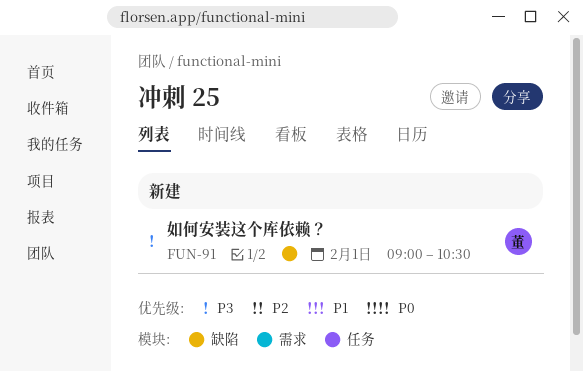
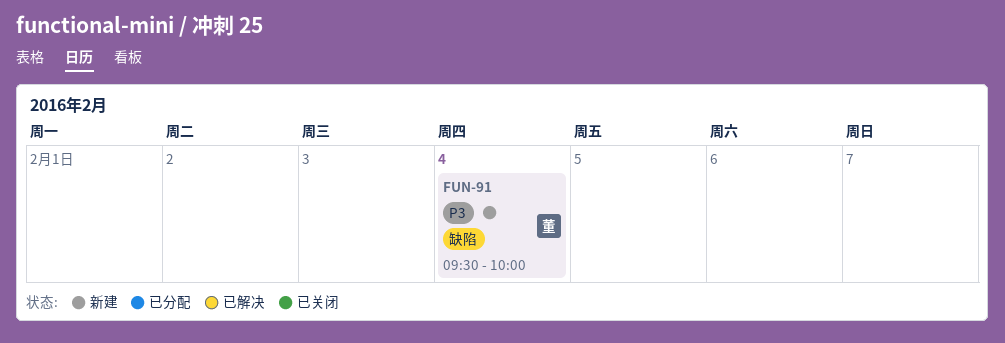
FUN-91, day: Feb 1 -> Feb 4
FUN-91, begins: 09:00 -> 09:30
FUN-91, ends: 10:30 -> 10:00

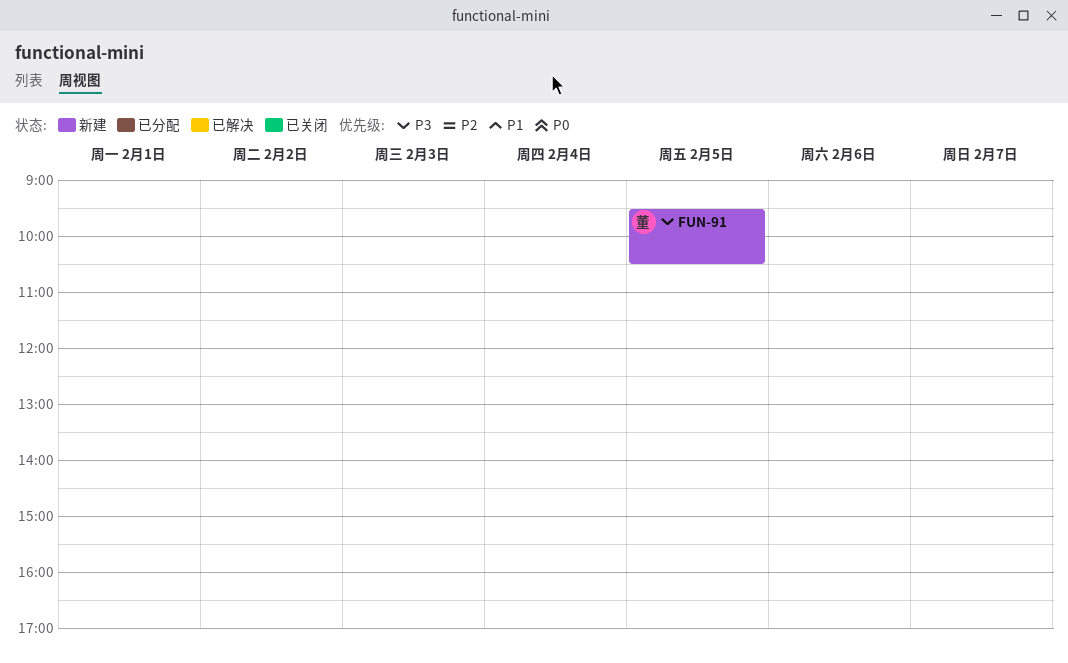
FUN-91, day: Feb 4 -> Feb 5
FUN-91, ends: 10:00 -> 10:30

